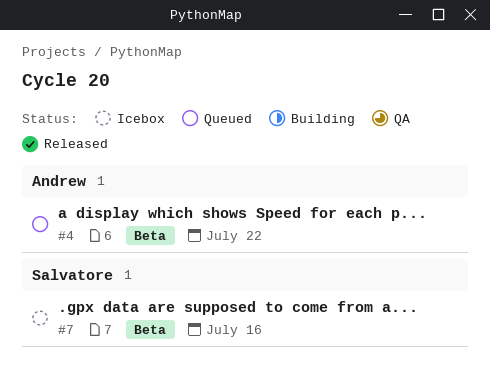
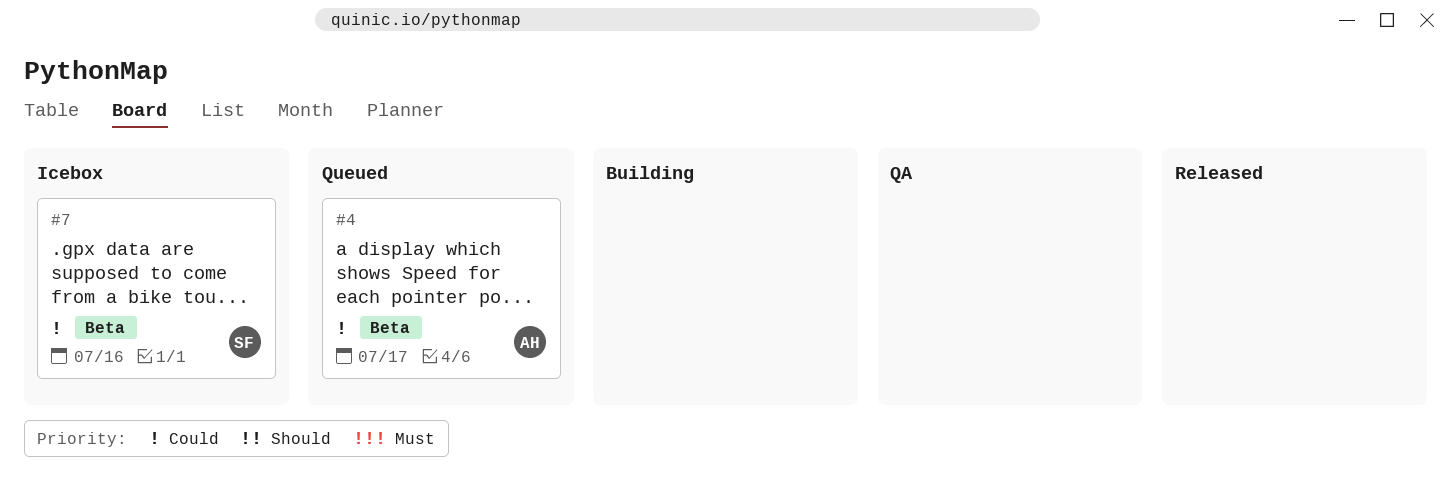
#4, due: Jul 22 -> Jul 17

